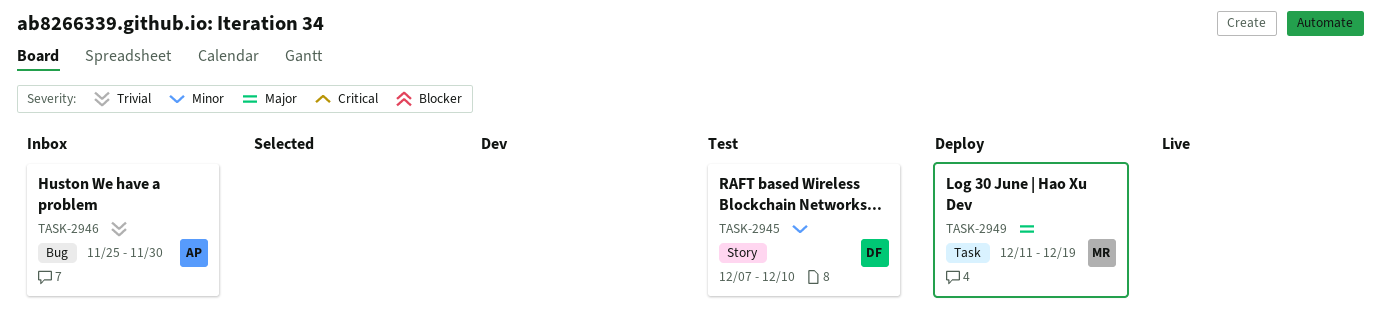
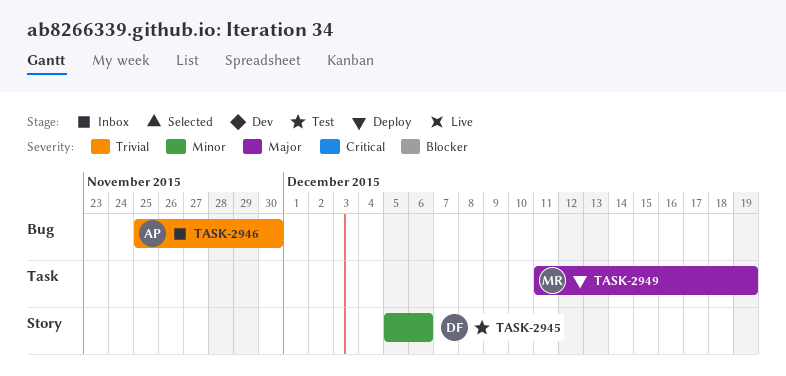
TASK-2945, start: Dec 7 -> Dec 5
TASK-2945, due: Dec 10 -> Dec 6

